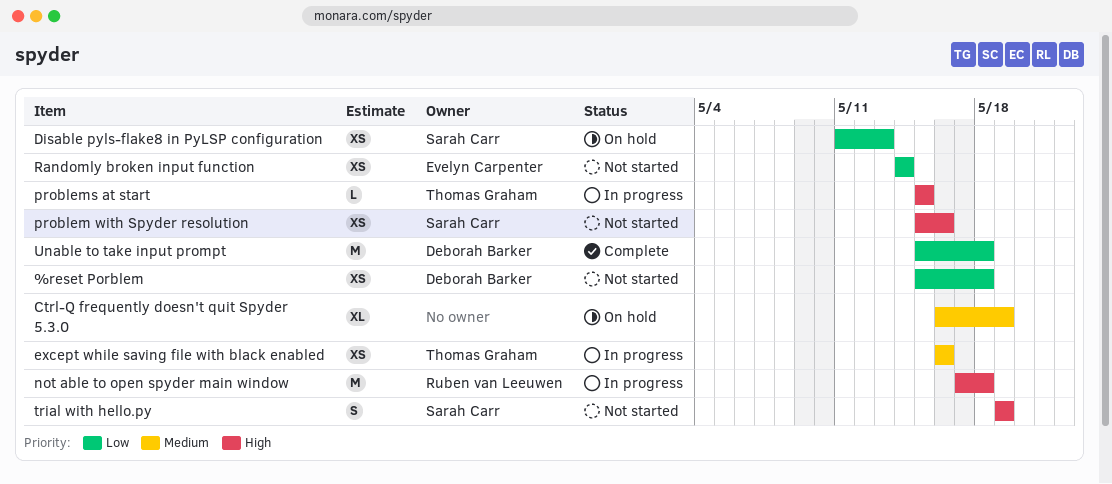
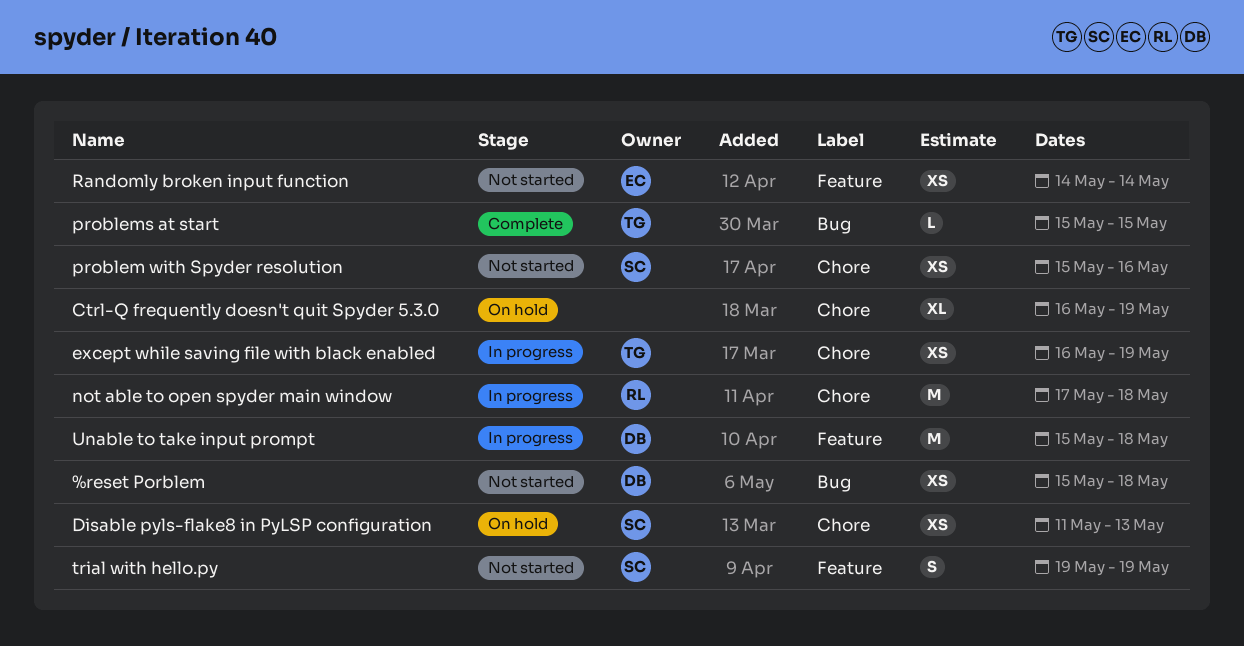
except while saving file with black enabled, due: May 16 -> May 19
problems at start, status: In progress -> Complete
Unable to take input prompt, status: Complete -> In progress

